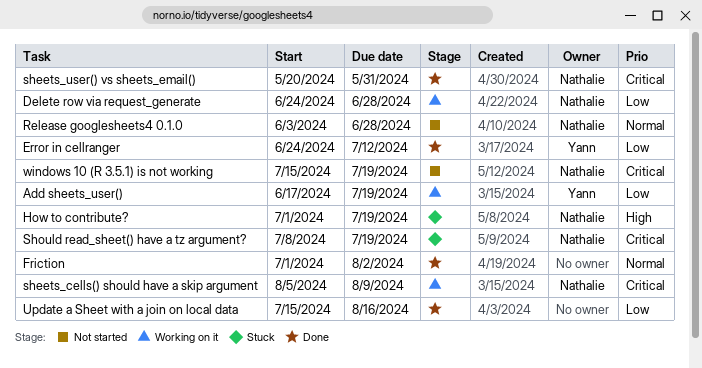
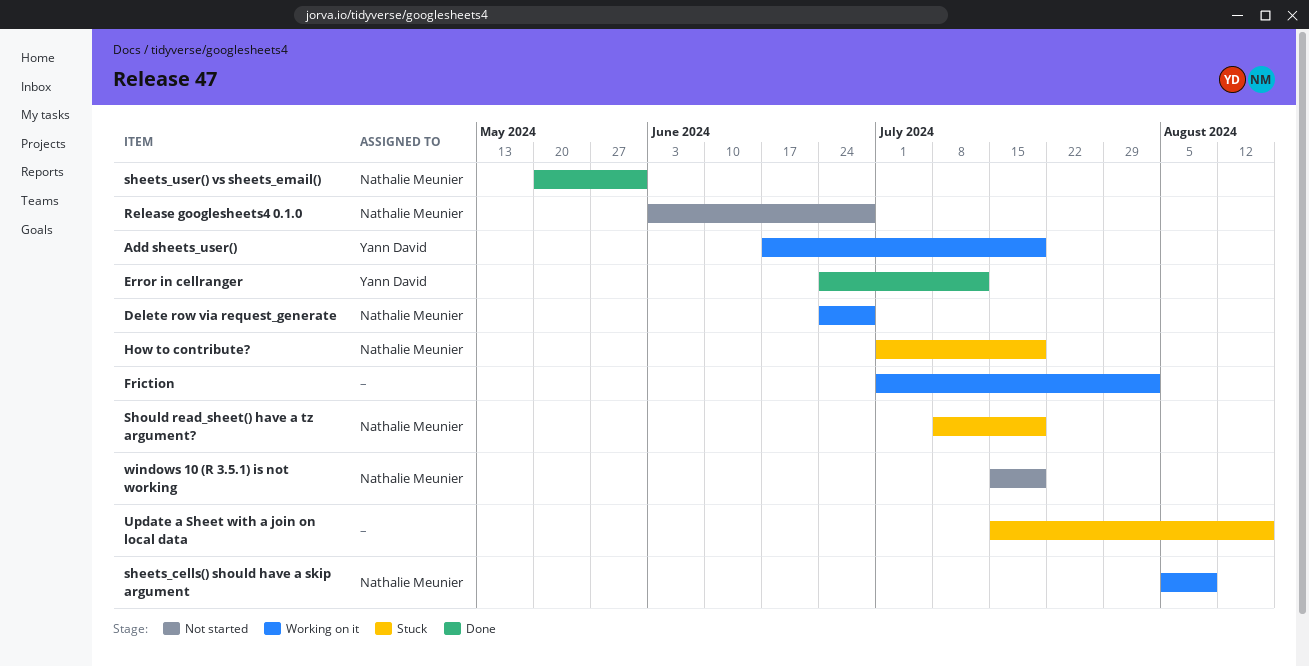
Friction, status: Done -> Working on it
Update a Sheet with a join on local data, status: Done -> Stuck

